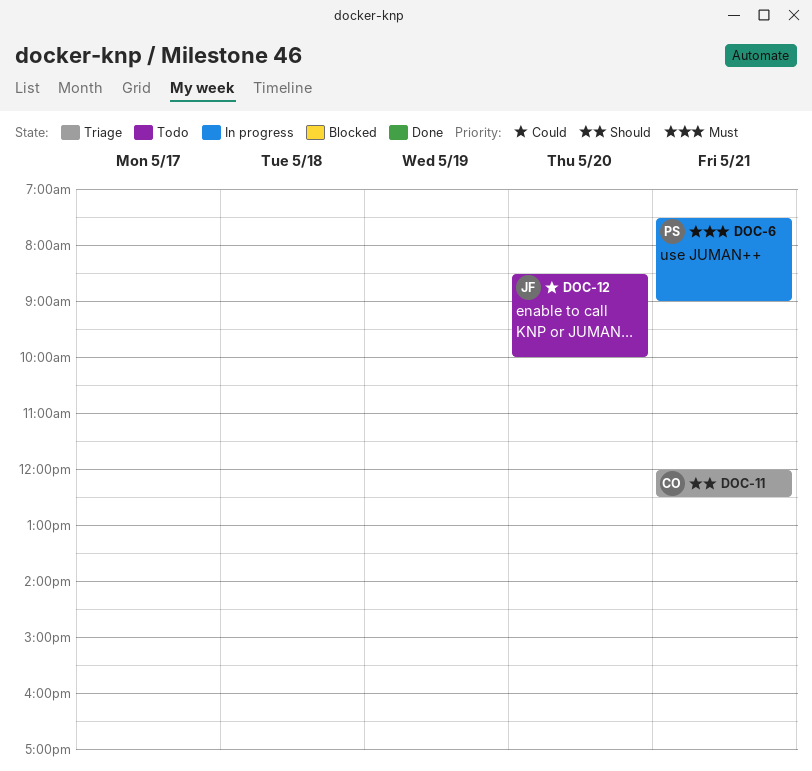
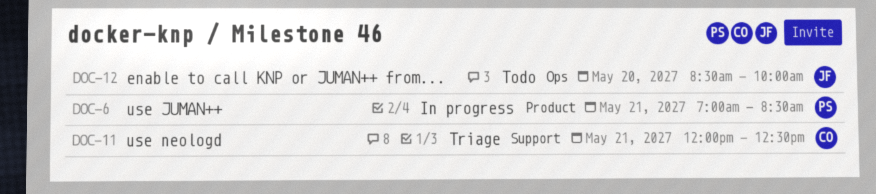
DOC-6, begins: 07:30 -> 07:00
DOC-6, ends: 09:00 -> 08:30

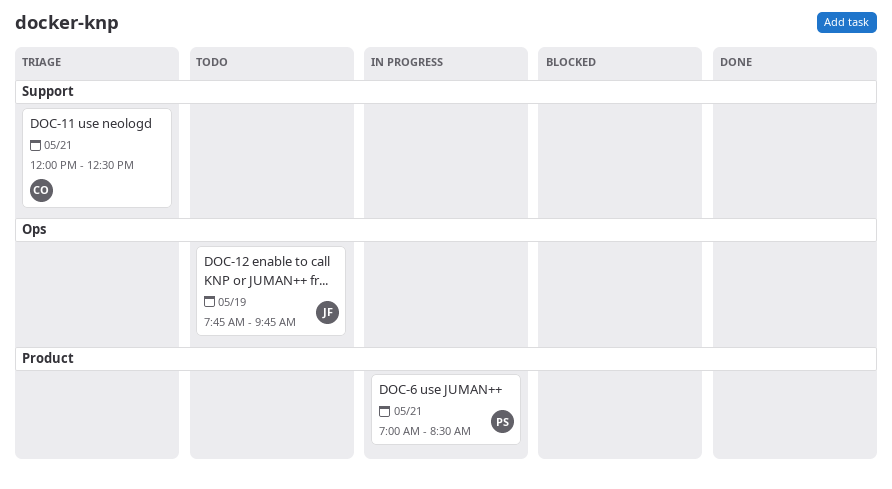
DOC-12, day: May 20 -> May 19
DOC-12, begins: 08:30 -> 07:45
DOC-12, ends: 10:00 -> 09:45

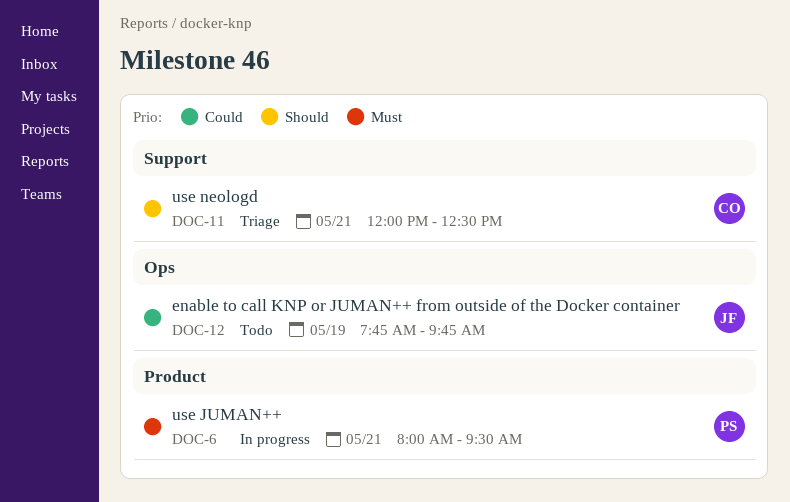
DOC-6, begins: 07:00 -> 08:00
DOC-6, ends: 08:30 -> 09:30

